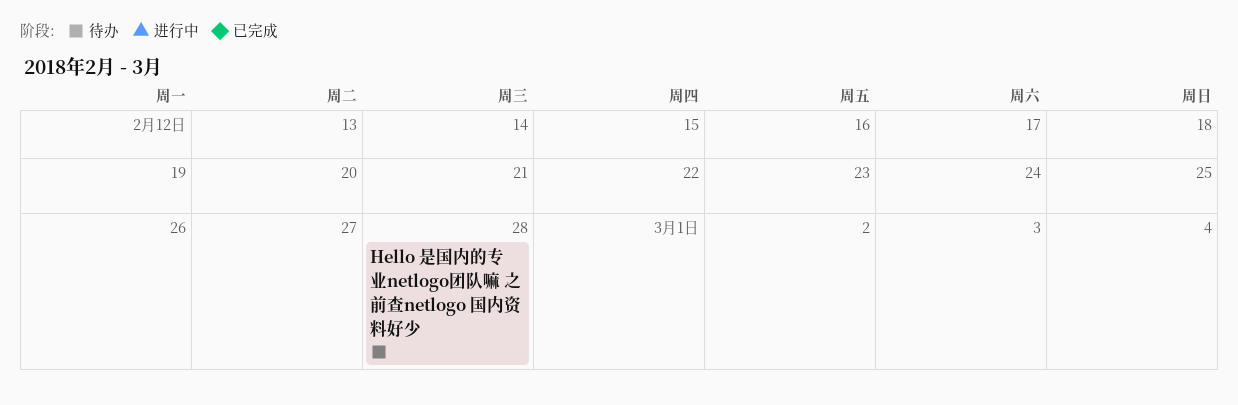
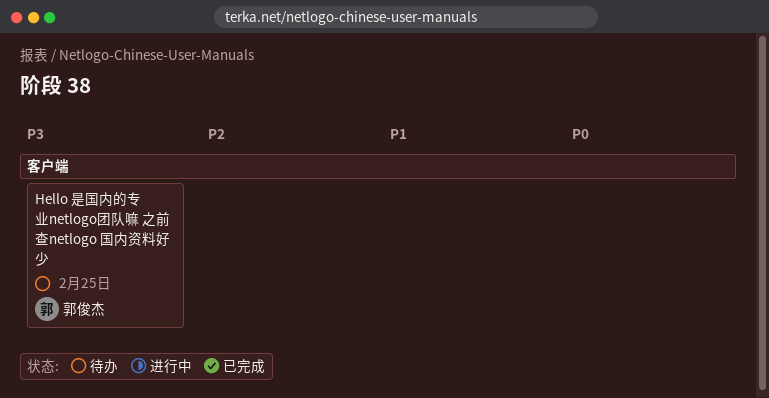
Hello 是国内的专业netlogo团队嘛 之前查netlogo 国内资料好少, due: Feb 28 -> Feb 25

